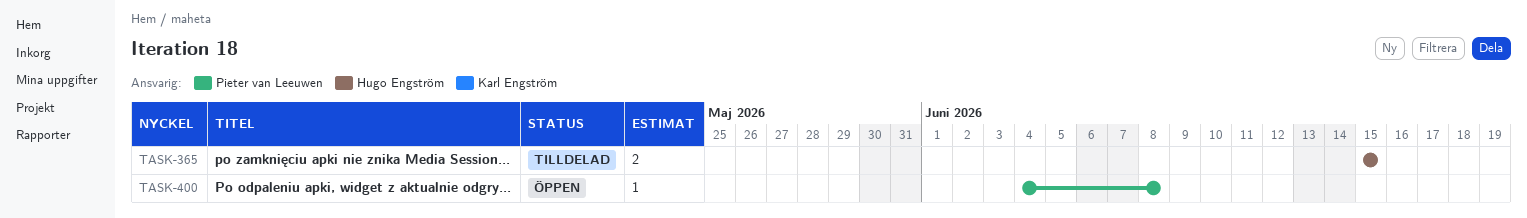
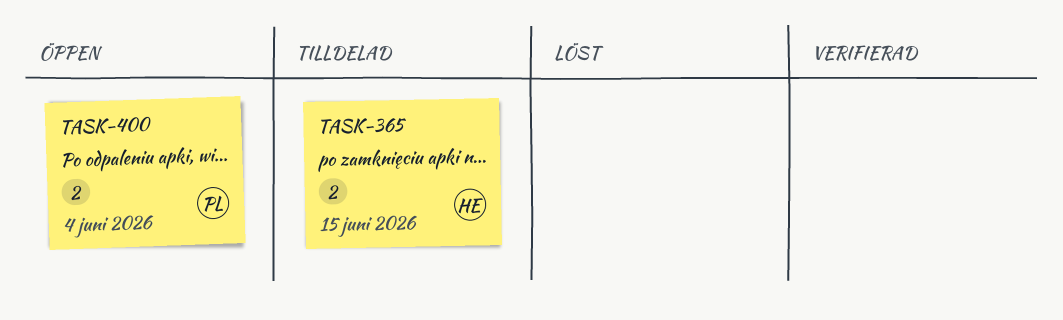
TASK-400, estimate: 1 -> 2
TASK-400, due: Jun 8 -> Jun 4

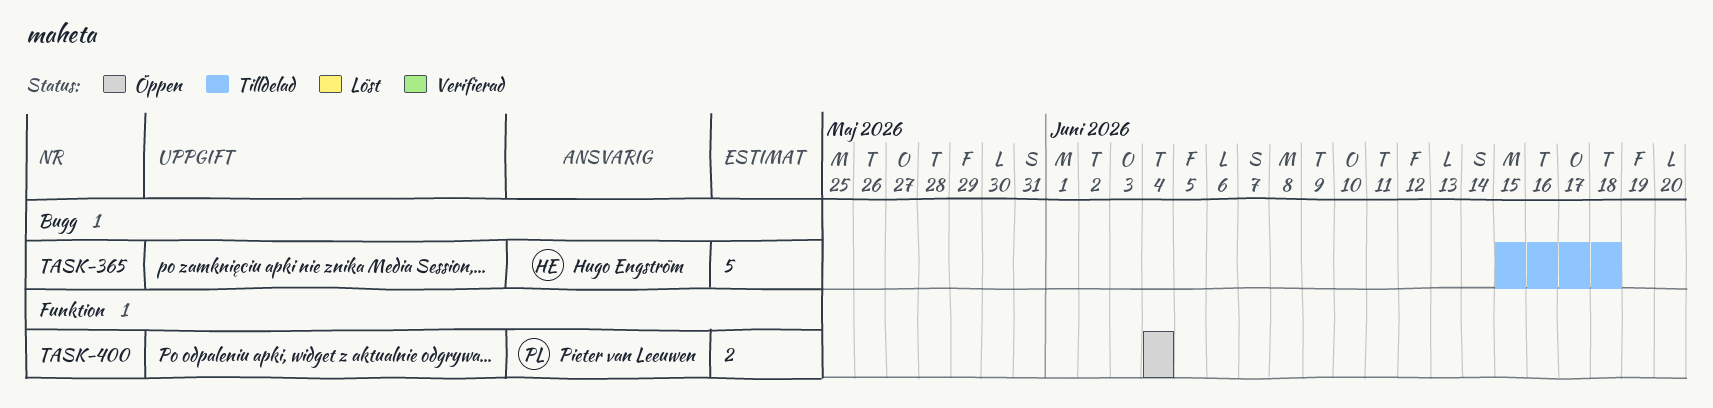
TASK-365, estimate: 2 -> 5
TASK-365, due: Jun 15 -> Jun 18

